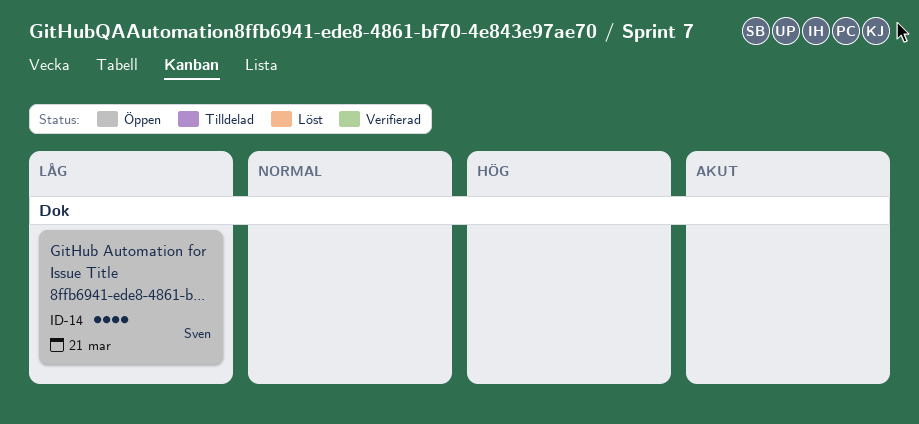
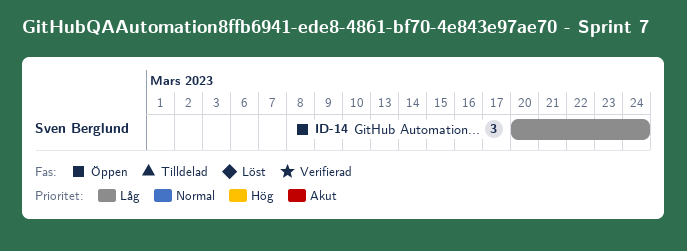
ID-14, estimate: 4 -> 3
ID-14, due: Mar 21 -> Mar 24

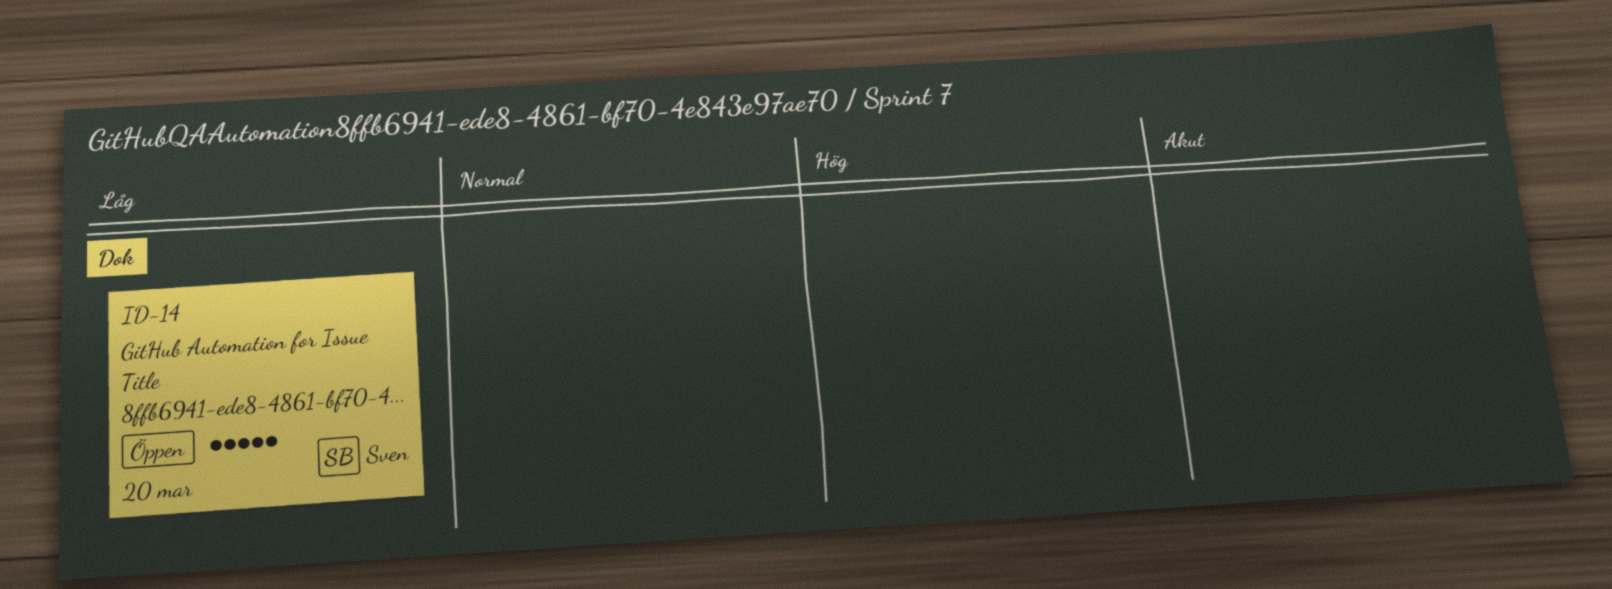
ID-14, estimate: 3 -> 5
ID-14, due: Mar 24 -> Mar 20

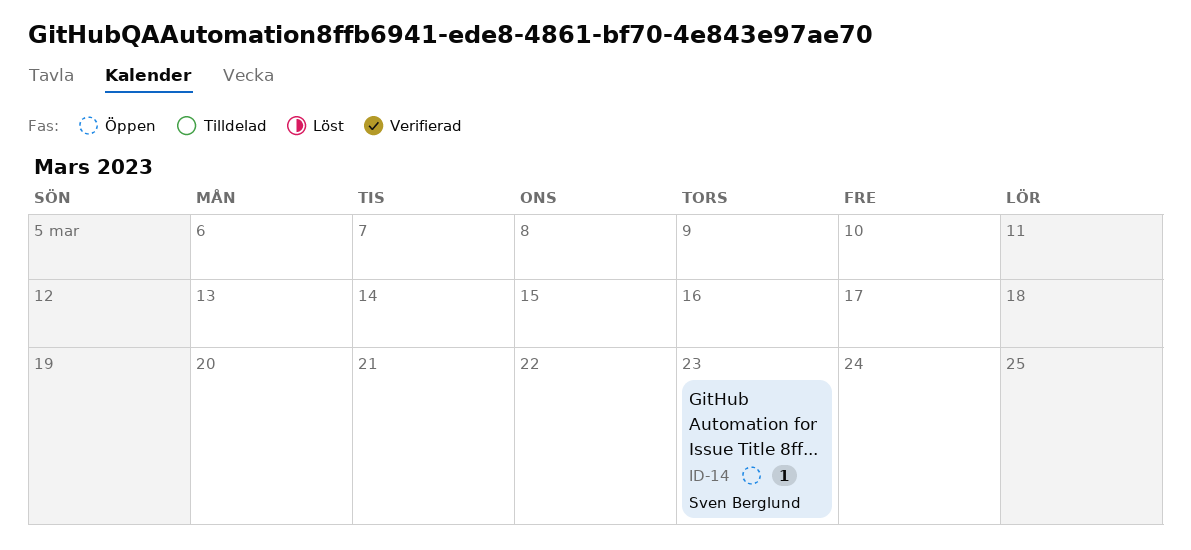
ID-14, estimate: 5 -> 1
ID-14, due: Mar 20 -> Mar 23

